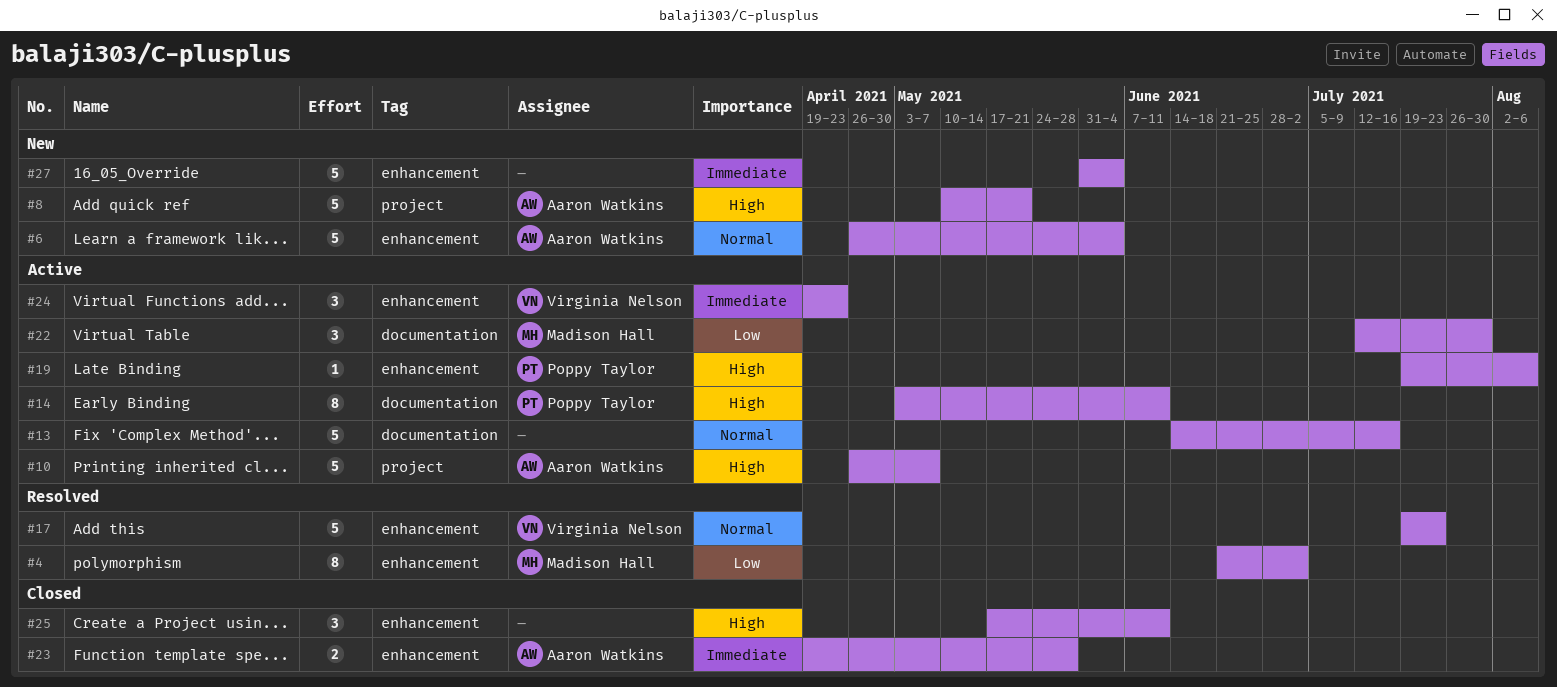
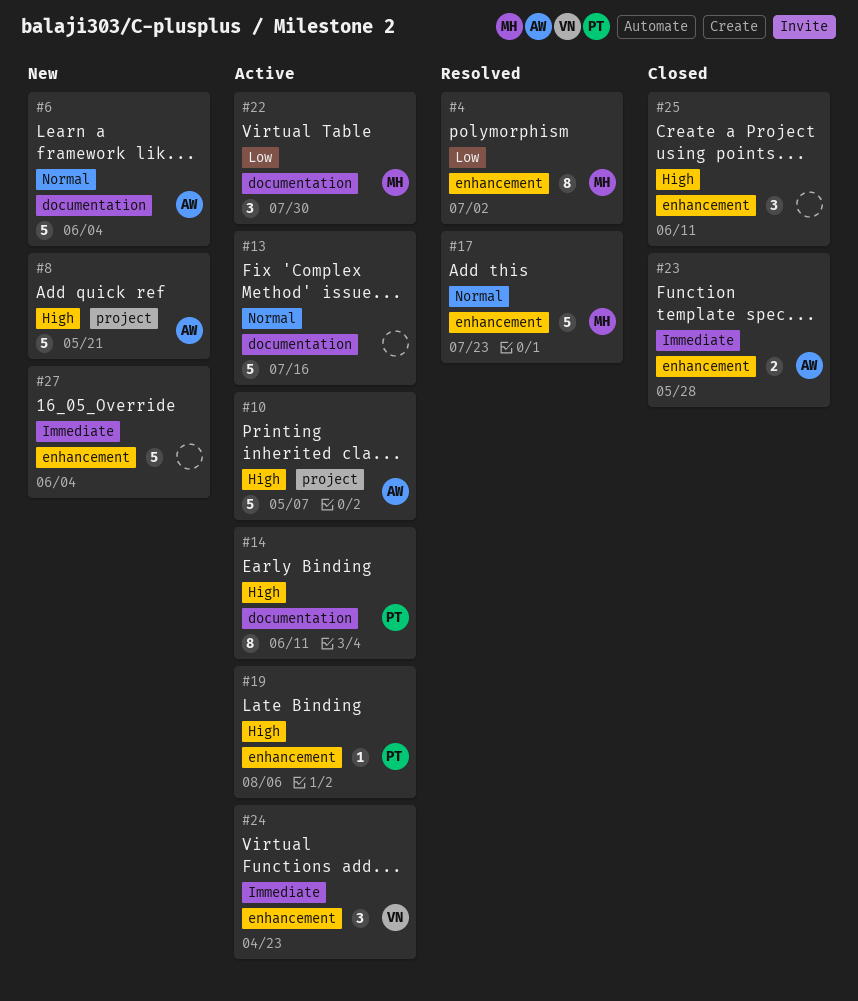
#6, label: enhancement -> documentation
#17, owner: Virginia Nelson -> Madison Hall

